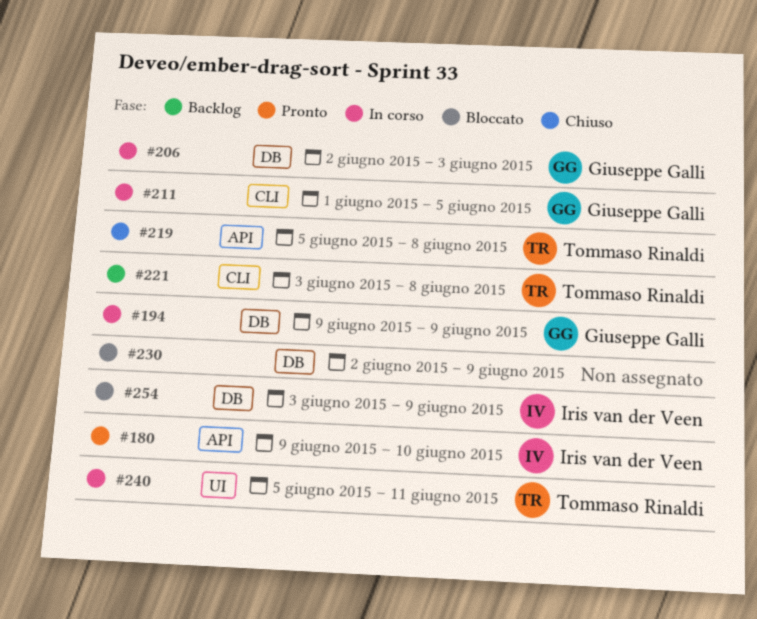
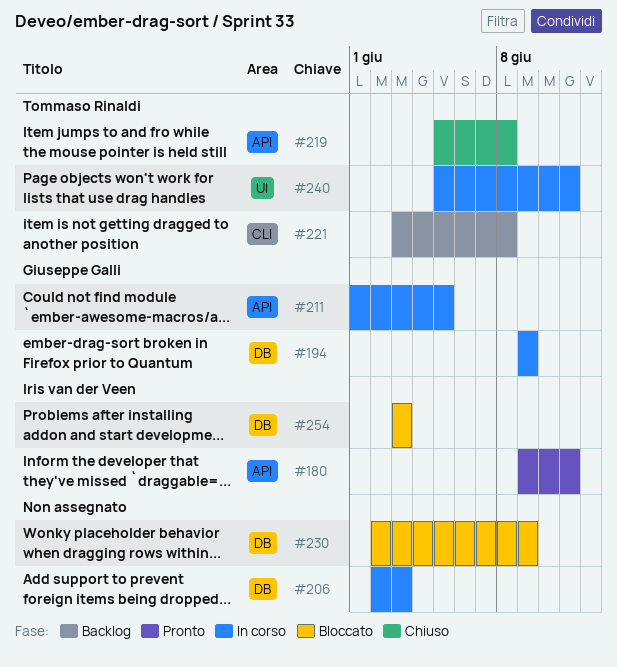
#180, due: Jun 10 -> Jun 11
#206, owner: Giuseppe Galli -> none
#211, label: CLI -> API
#254, due: Jun 9 -> Jun 3

